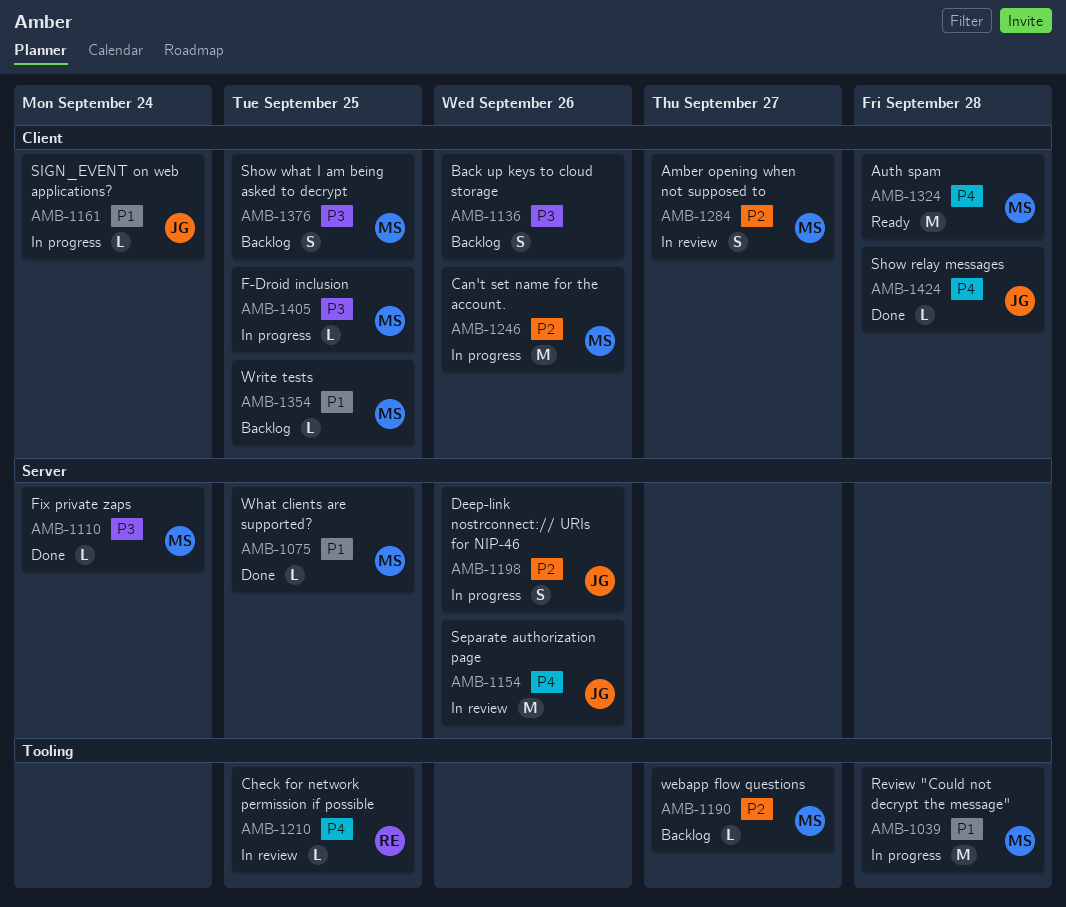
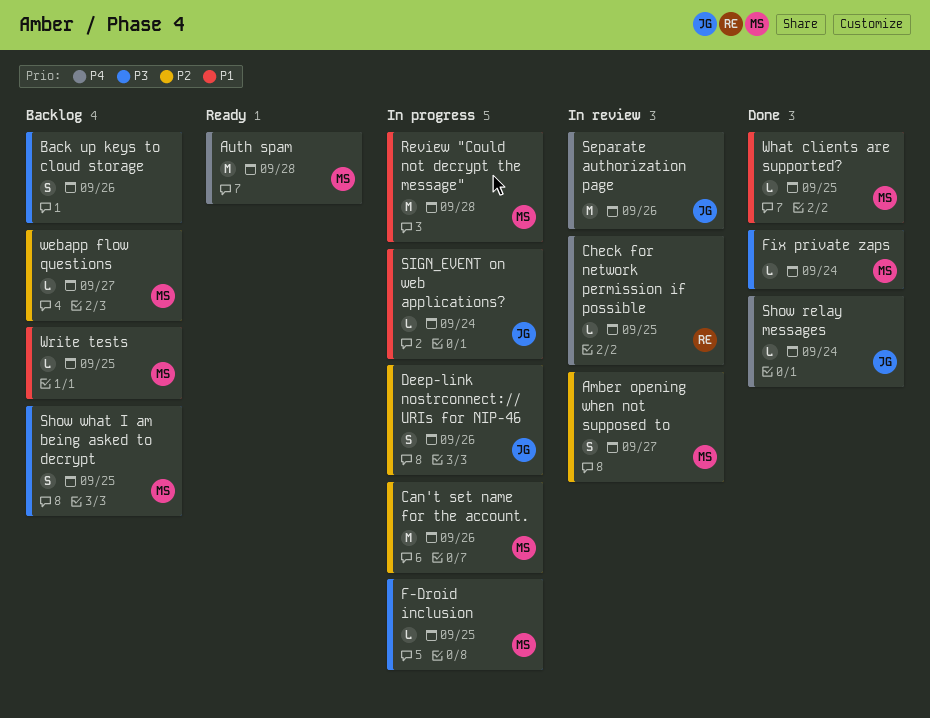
Show relay messages, due: Sep 28 -> Sep 24

